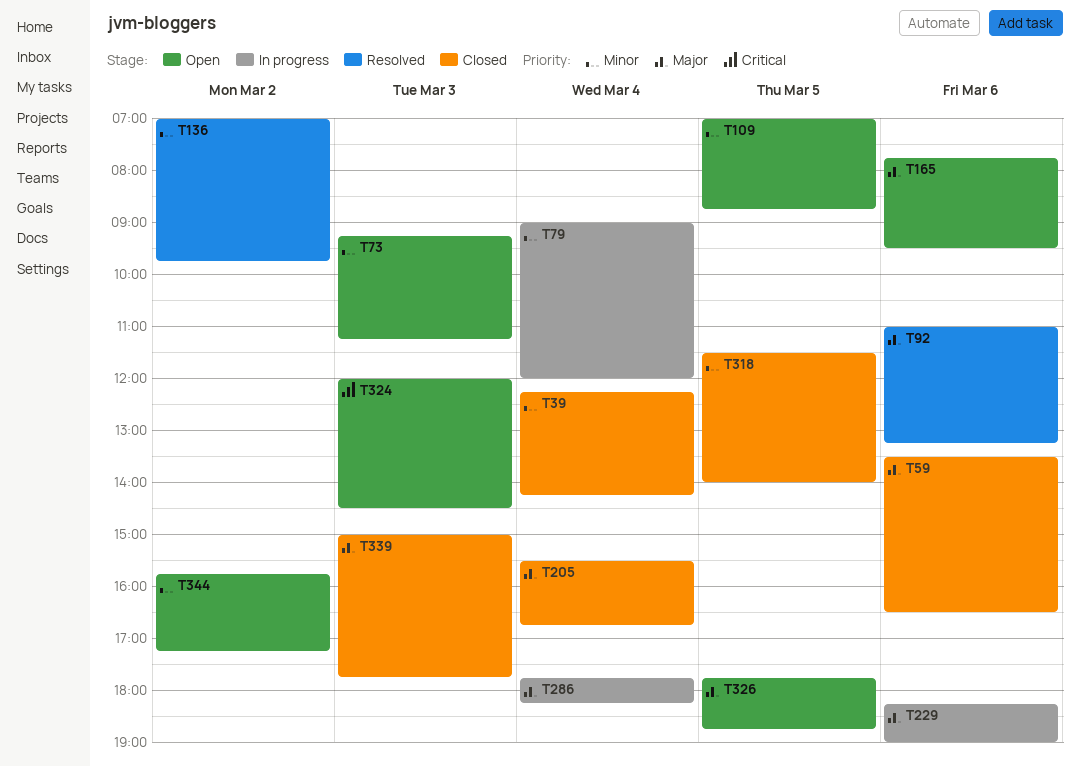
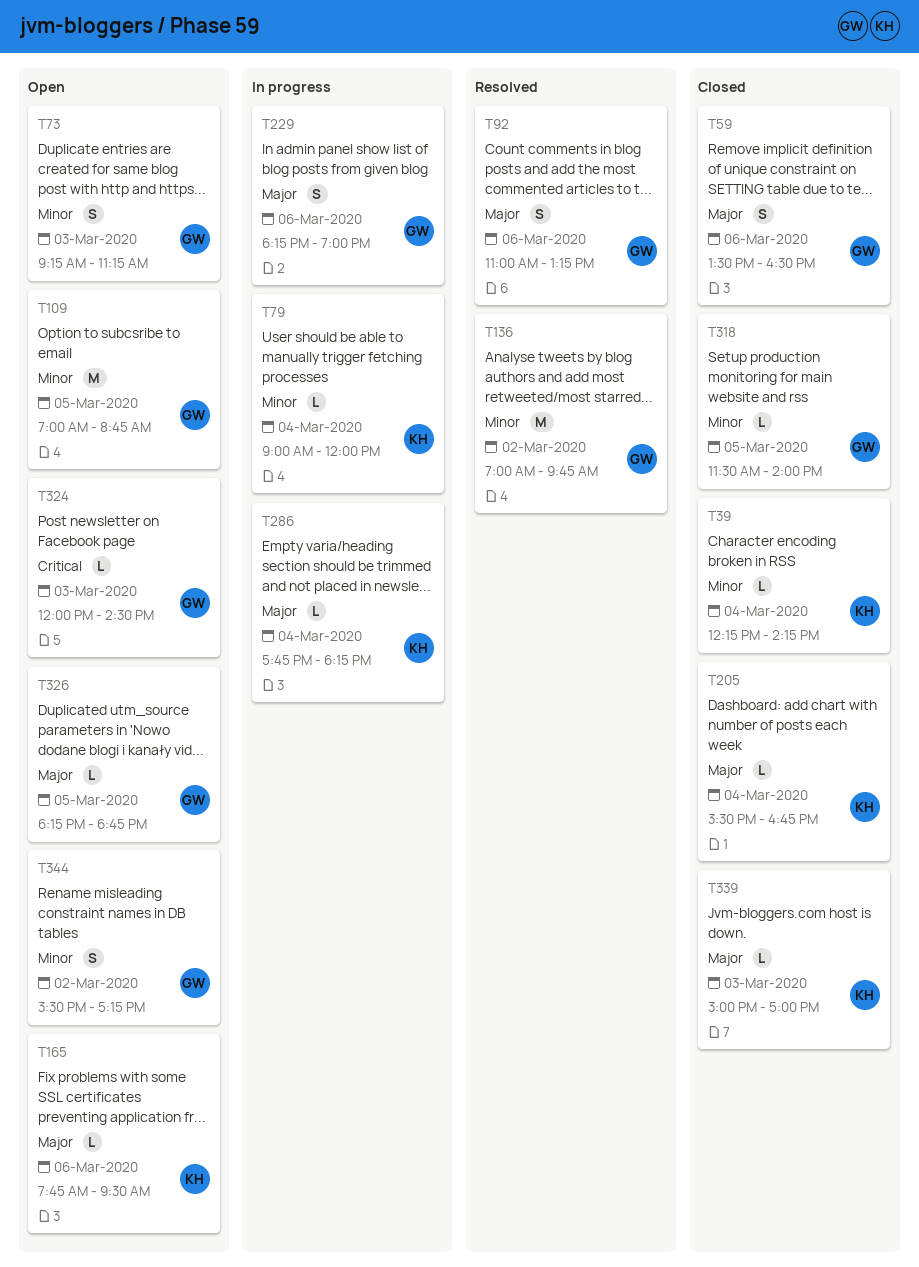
T326, begins: 17:45 -> 18:15
T339, ends: 17:45 -> 17:00
T344, begins: 15:45 -> 15:30

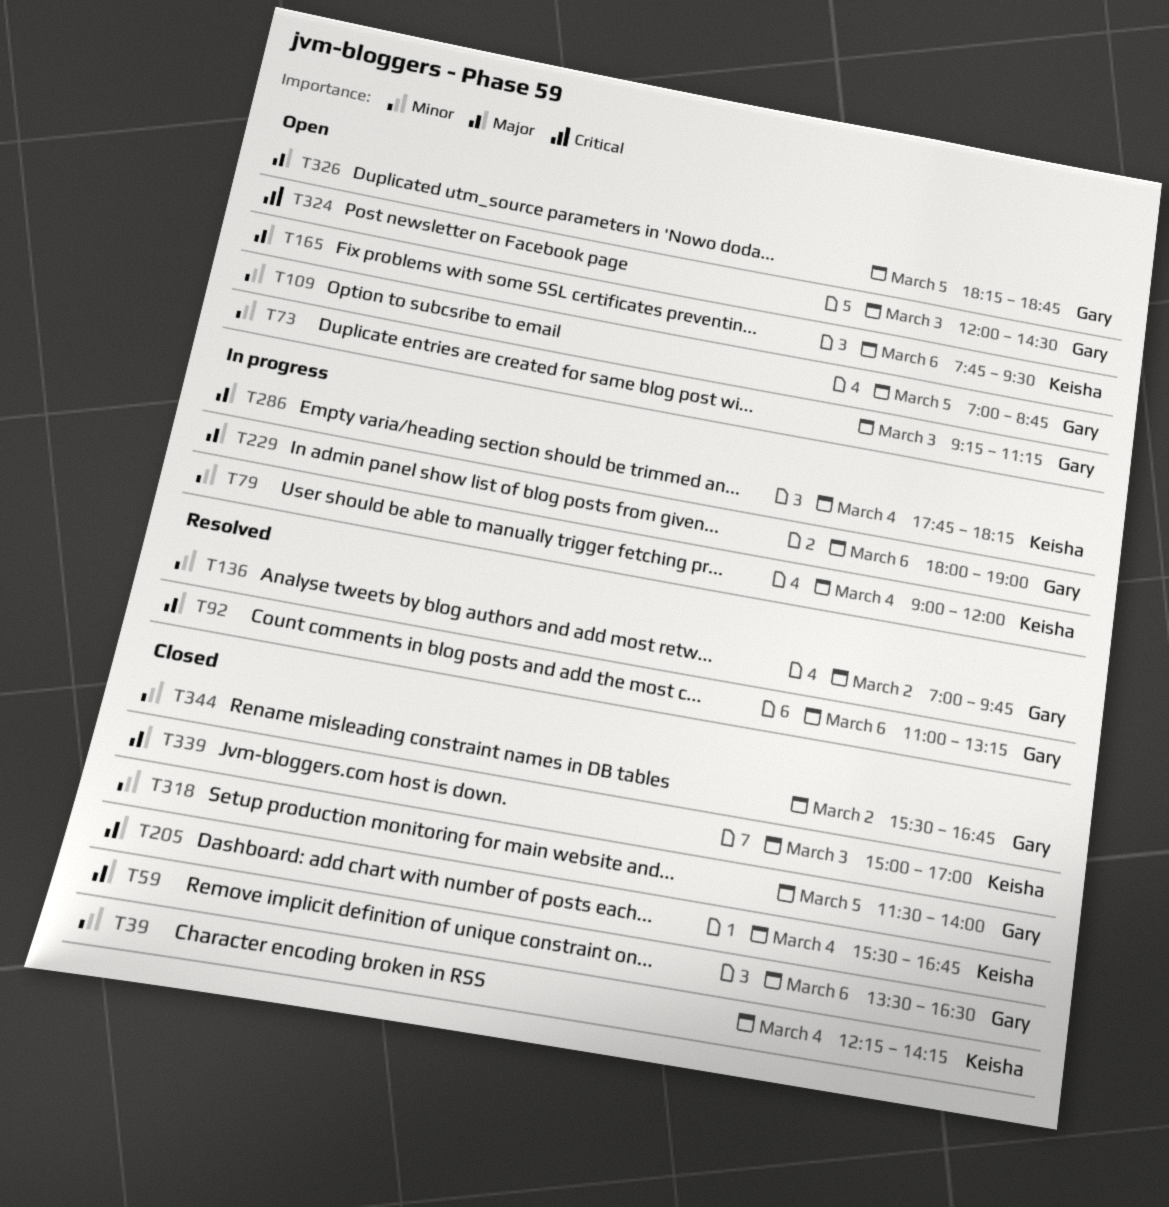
T229, begins: 18:15 -> 18:00
T344, status: Open -> Closed
T344, ends: 17:15 -> 16:45

